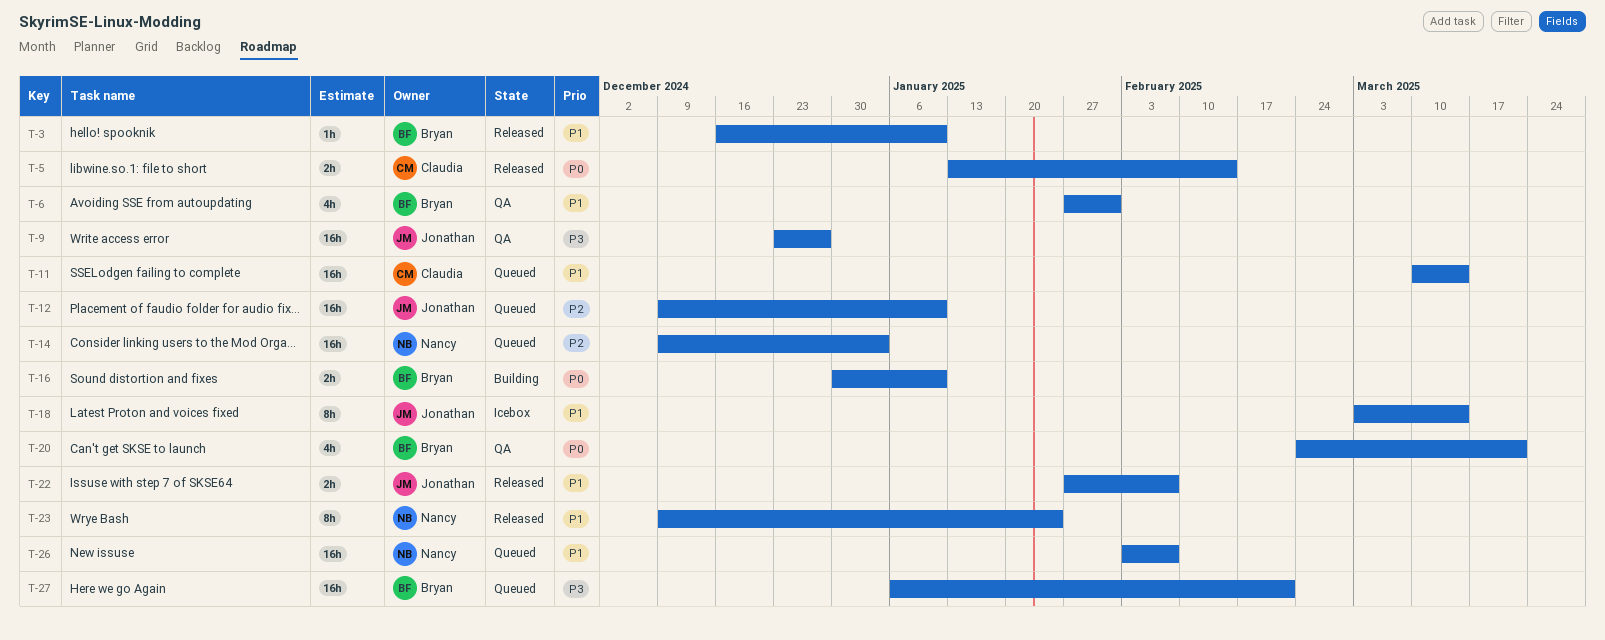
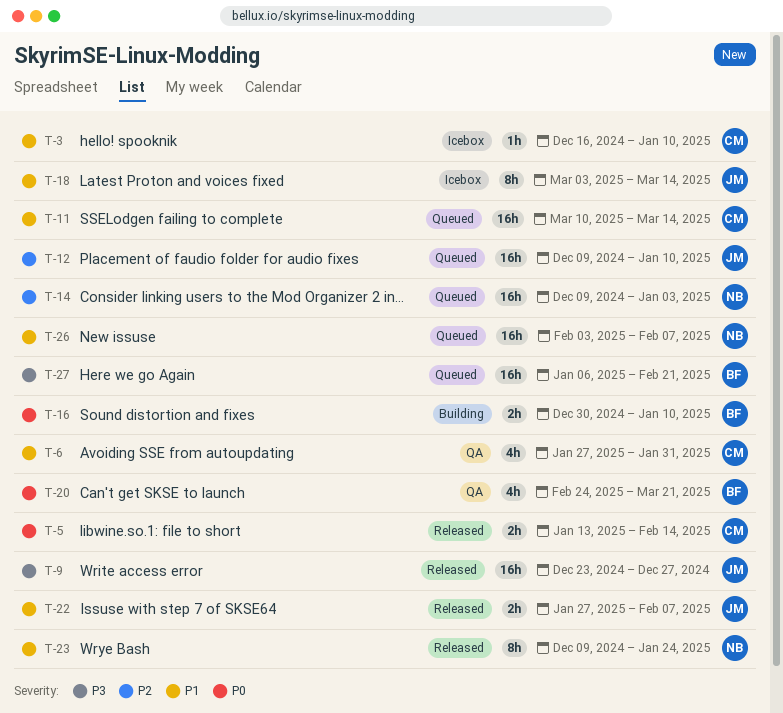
T-3, status: Released -> Icebox
T-3, owner: Bryan -> Claudia
T-6, owner: Bryan -> Claudia
T-9, status: QA -> Released

